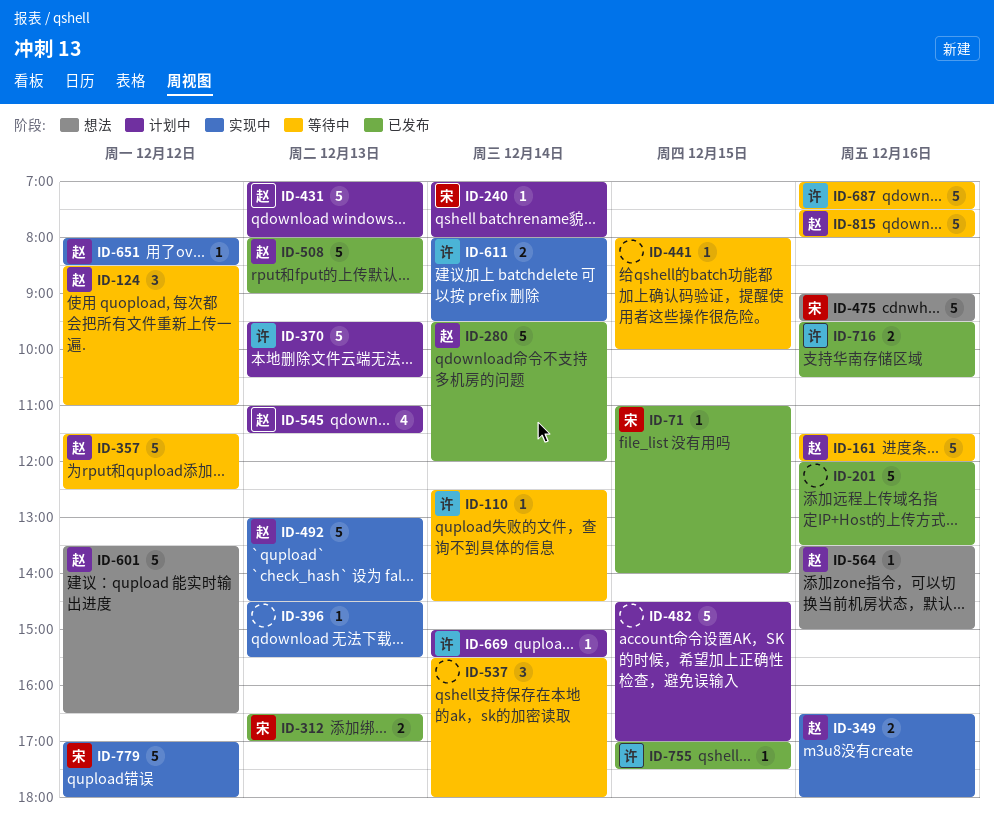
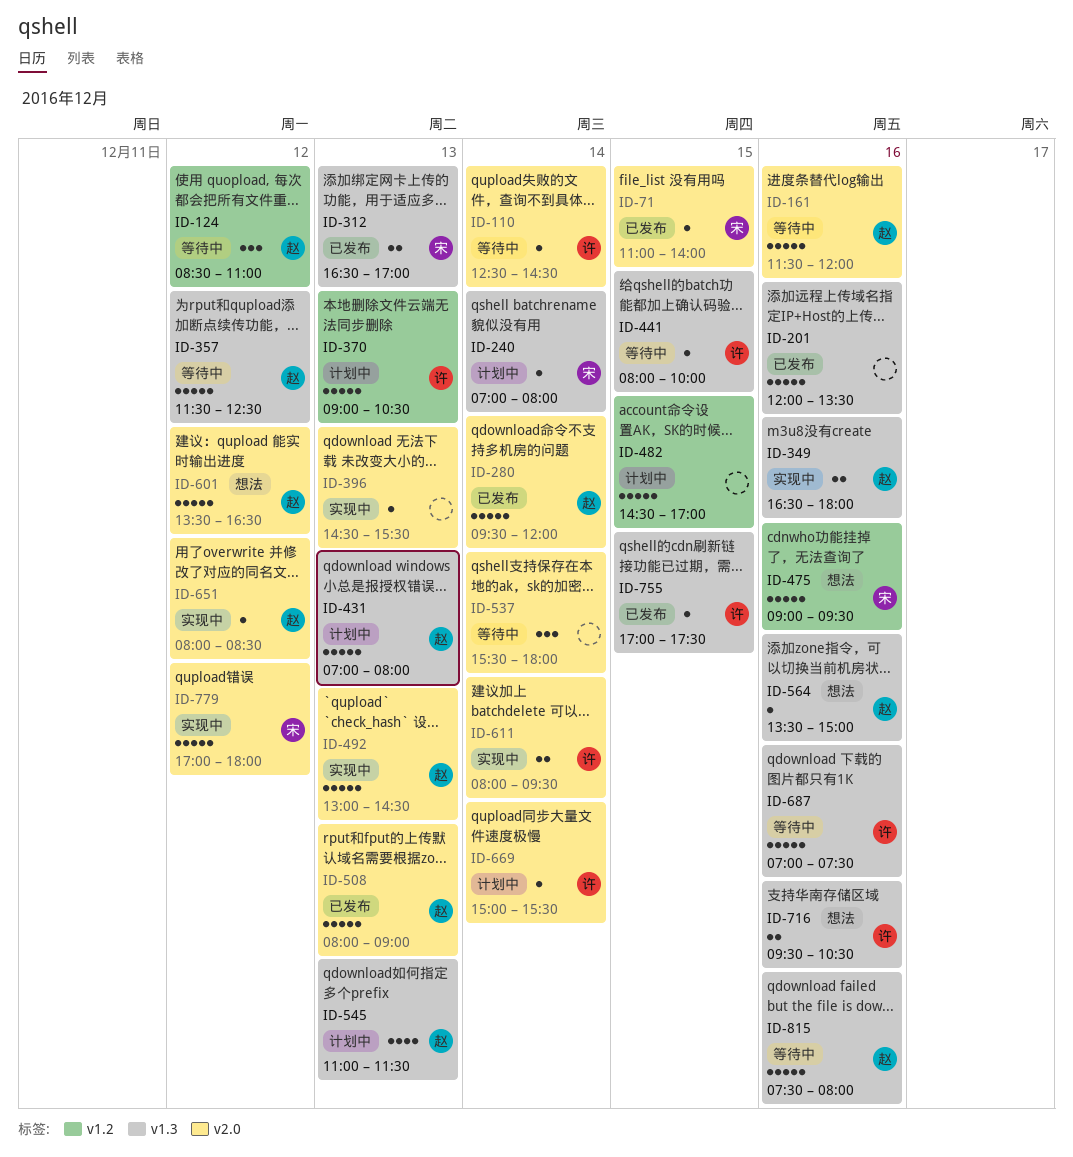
ID-370, begins: 09:30 -> 09:00
ID-441, owner: none -> 许
ID-716, status: 已发布 -> 想法

